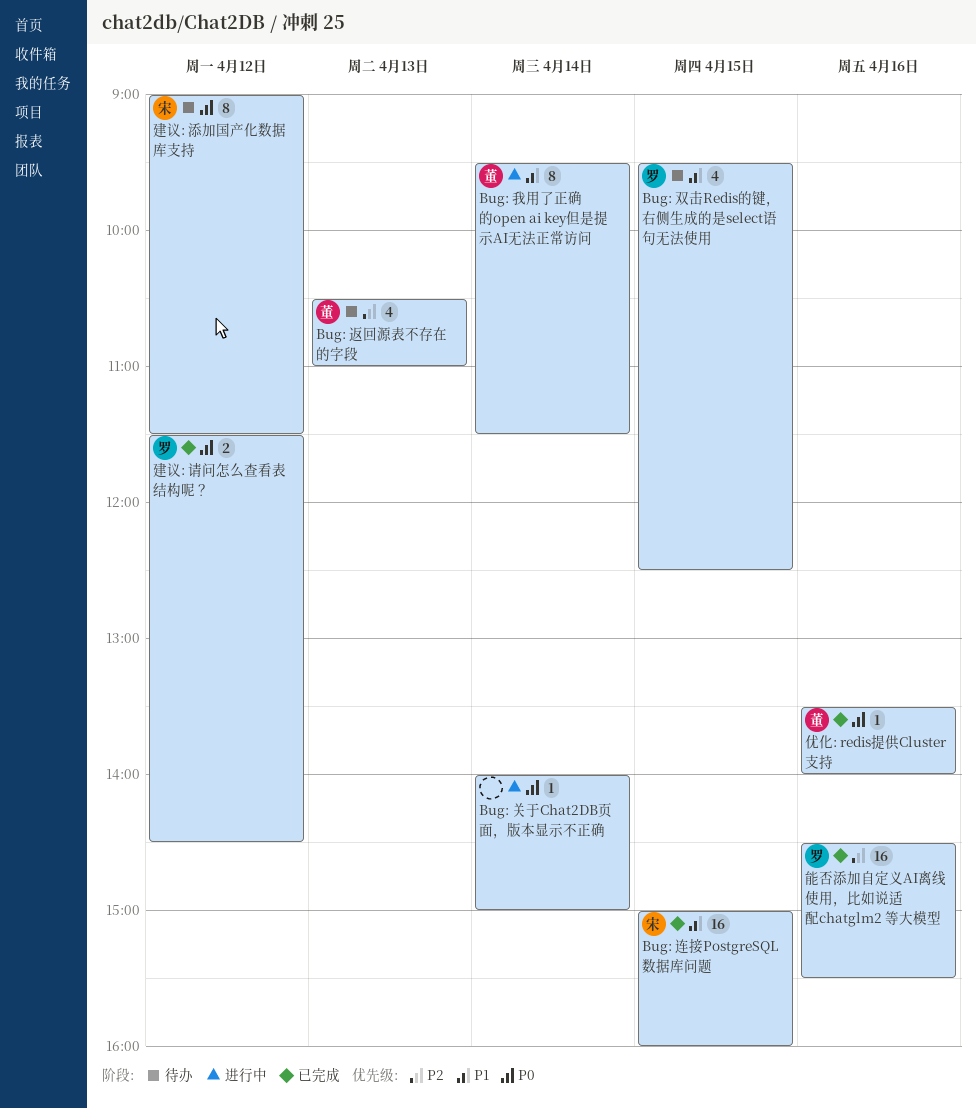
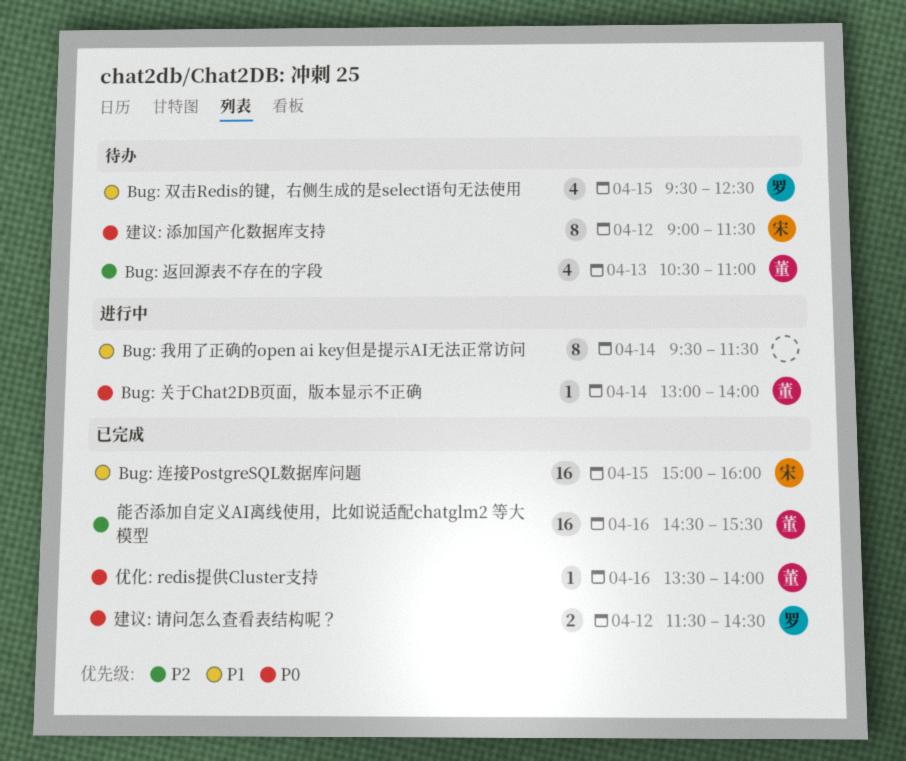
Bug: 关于Chat2DB页面，版本显示不正确, owner: none -> 董
Bug: 关于Chat2DB页面，版本显示不正确, begins: 14:00 -> 13:00
Bug: 关于Chat2DB页面，版本显示不正确, ends: 15:00 -> 14:00
Bug: 我用了正确的open ai key但是提示AI无法正常访问, owner: 董 -> none
能否添加自定义AI离线使用，比如说适配chatglm2 等大模型, owner: 罗 -> 董

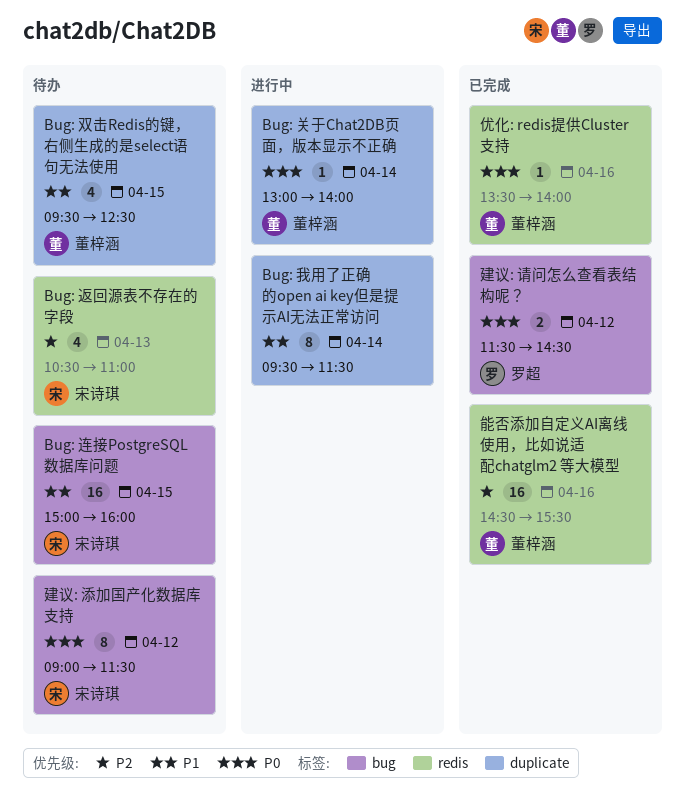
Bug: 双击Redis的键，右侧生成的是select语句无法使用, owner: 罗超 -> 董梓涵
Bug: 返回源表不存在的字段, owner: 董梓涵 -> 宋诗琪
Bug: 连接PostgreSQL数据库问题, status: 已完成 -> 待办

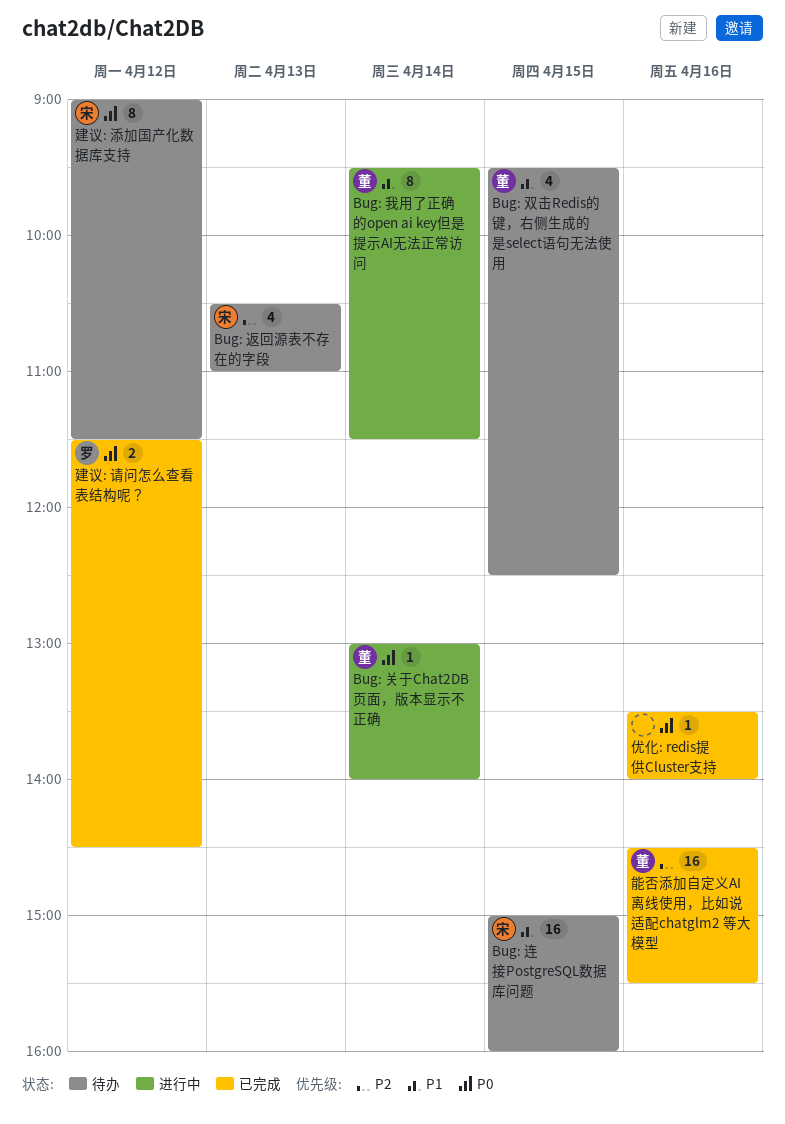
Bug: 我用了正确的open ai key但是提示AI无法正常访问, owner: none -> 董梓涵
优化: redis提供Cluster支持, owner: 董梓涵 -> none

